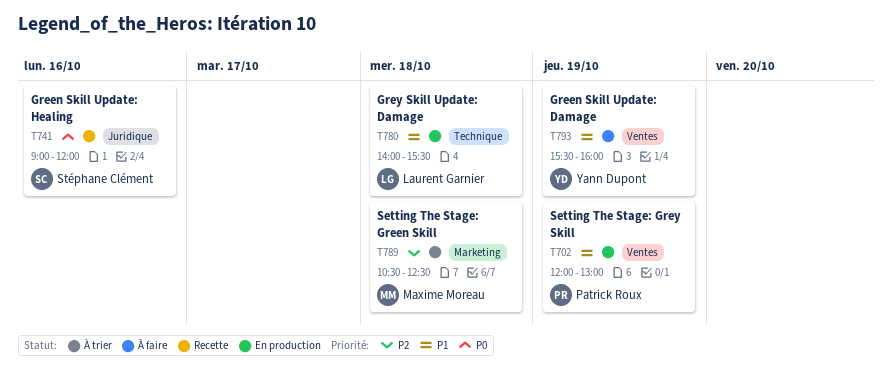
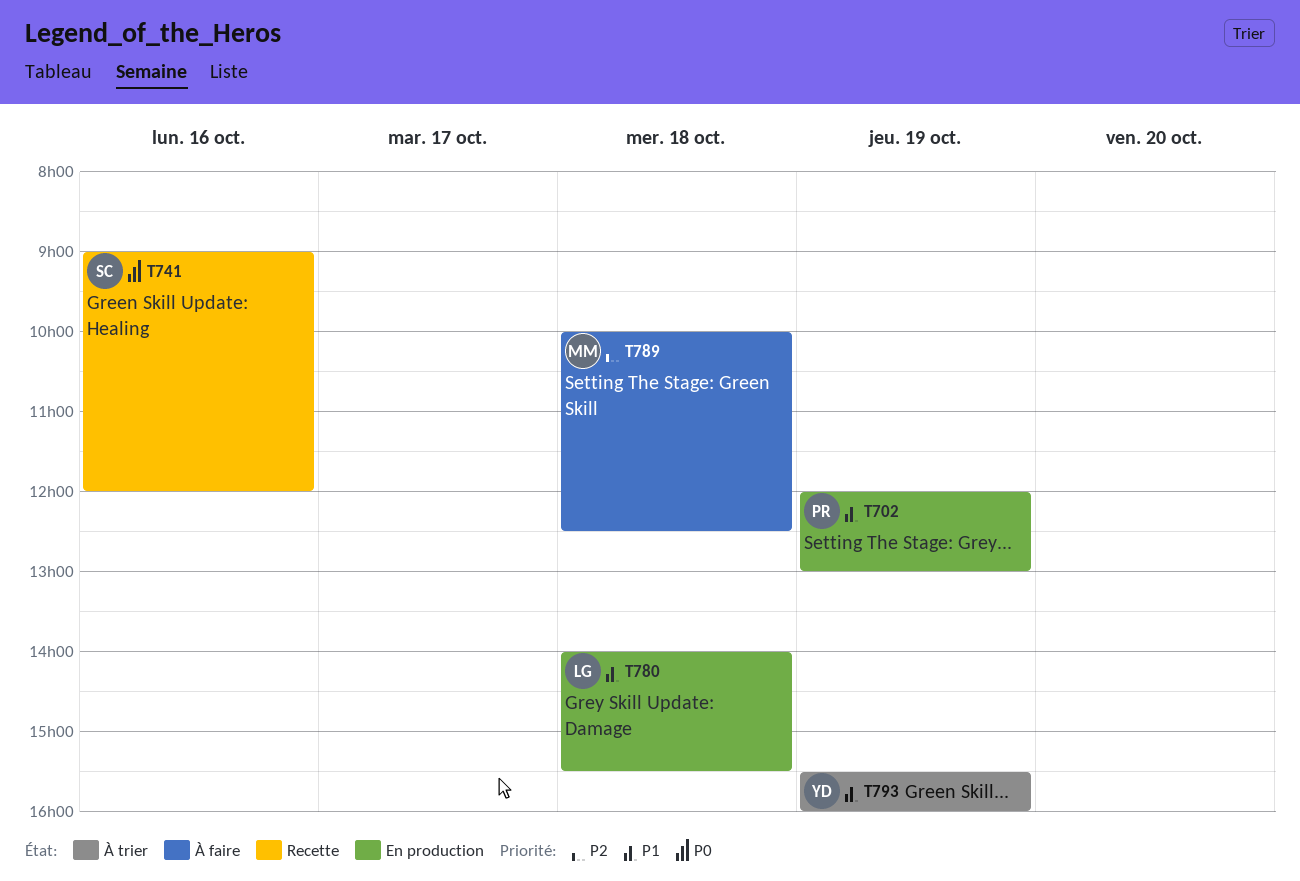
T789, status: À trier -> À faire
T789, begins: 10:30 -> 10:00
T793, status: À faire -> À trier

